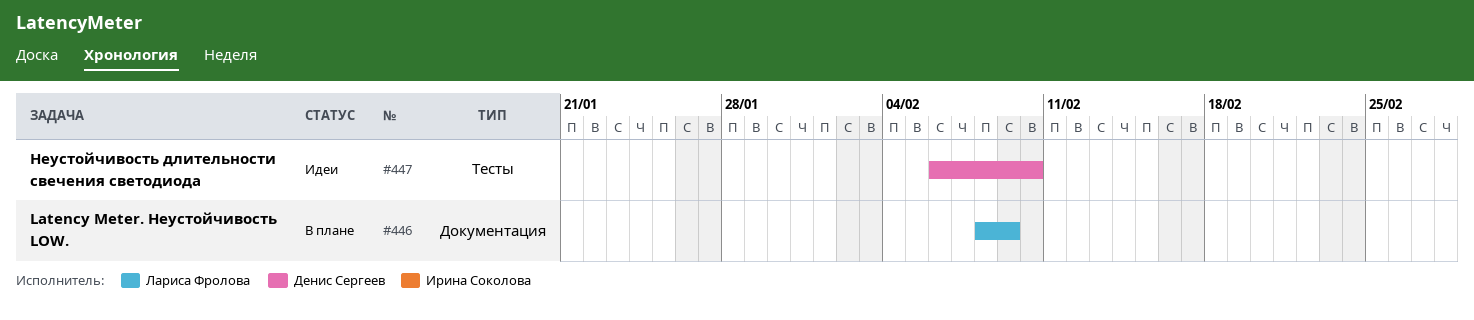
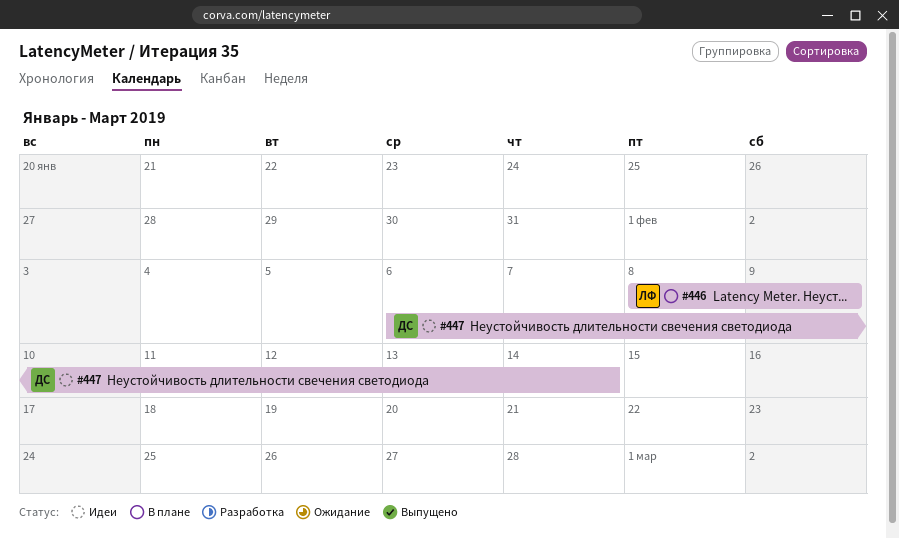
#447, due: Feb 10 -> Feb 14

